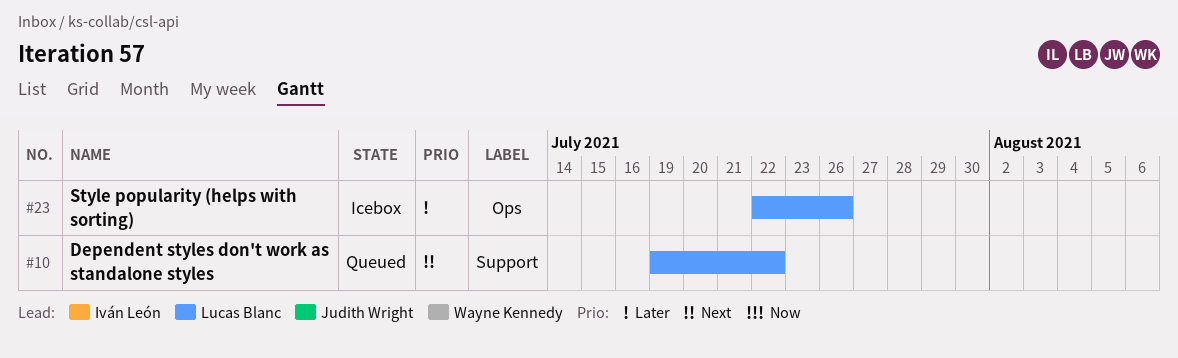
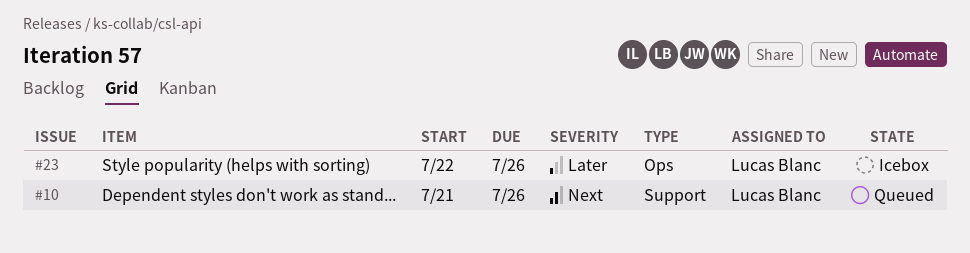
#10, start: Jul 19 -> Jul 21
#10, due: Jul 22 -> Jul 26

